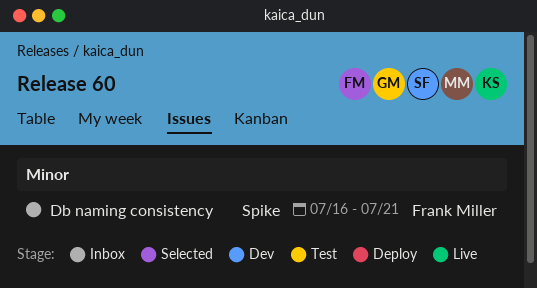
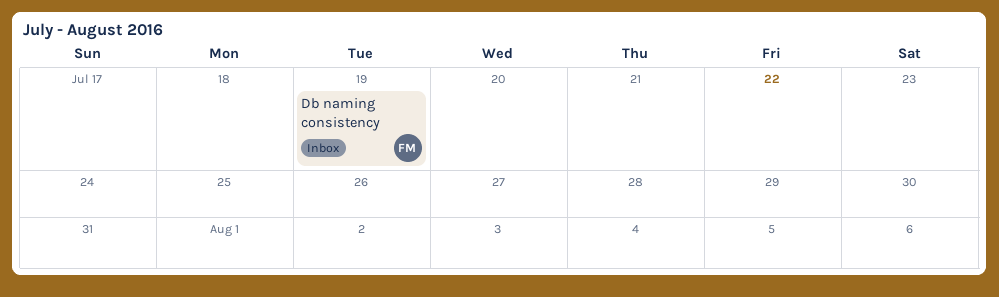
Db naming consistency, due: Jul 21 -> Jul 19

